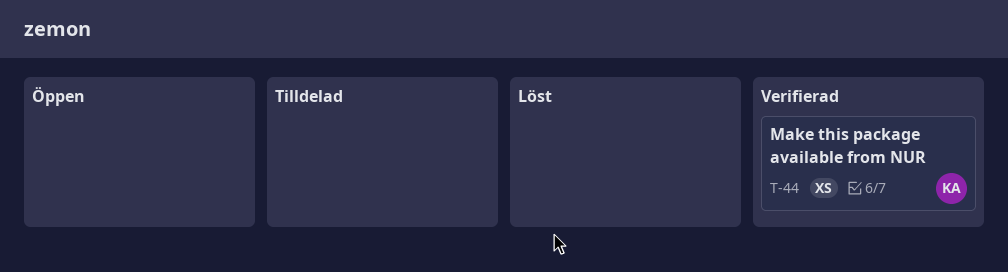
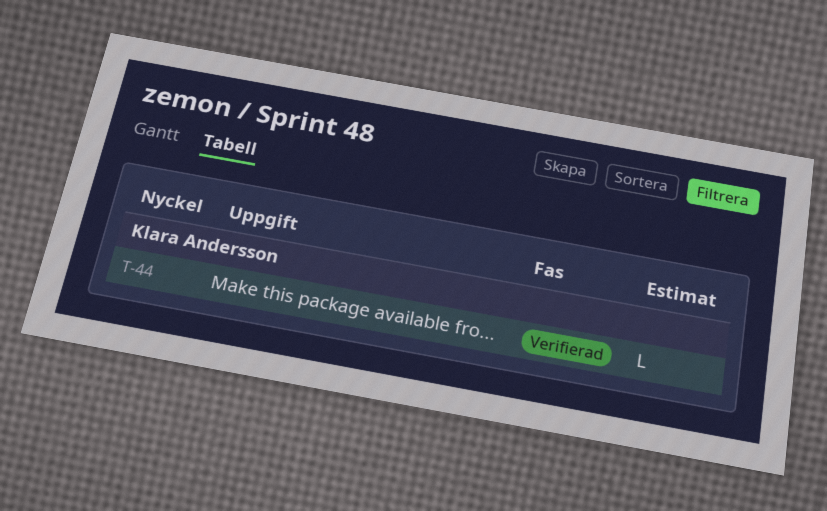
T-44, estimate: XS -> L

